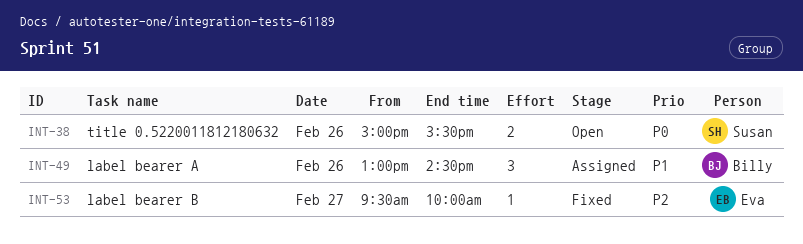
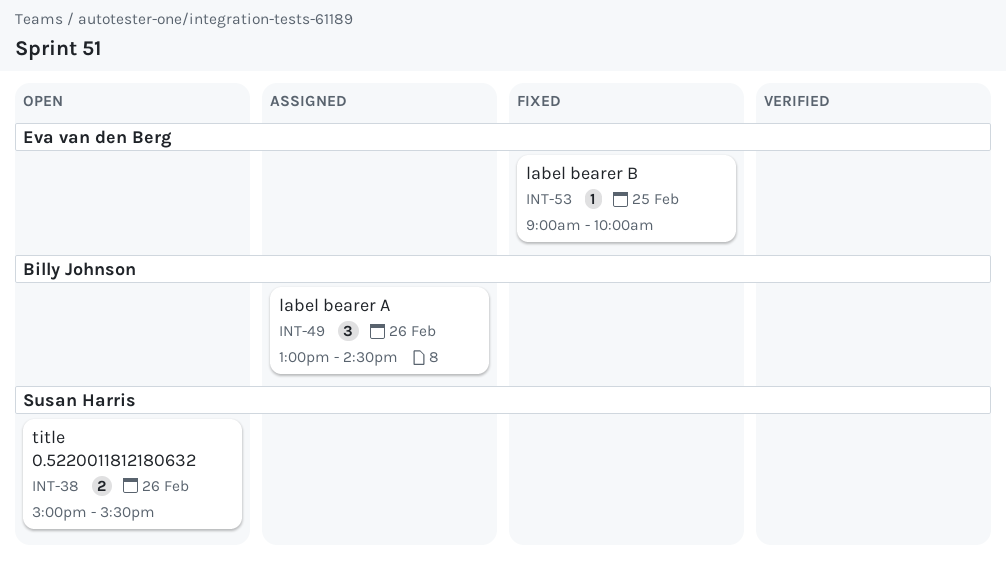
INT-53, day: Feb 27 -> Feb 25
INT-53, begins: 09:30 -> 09:00

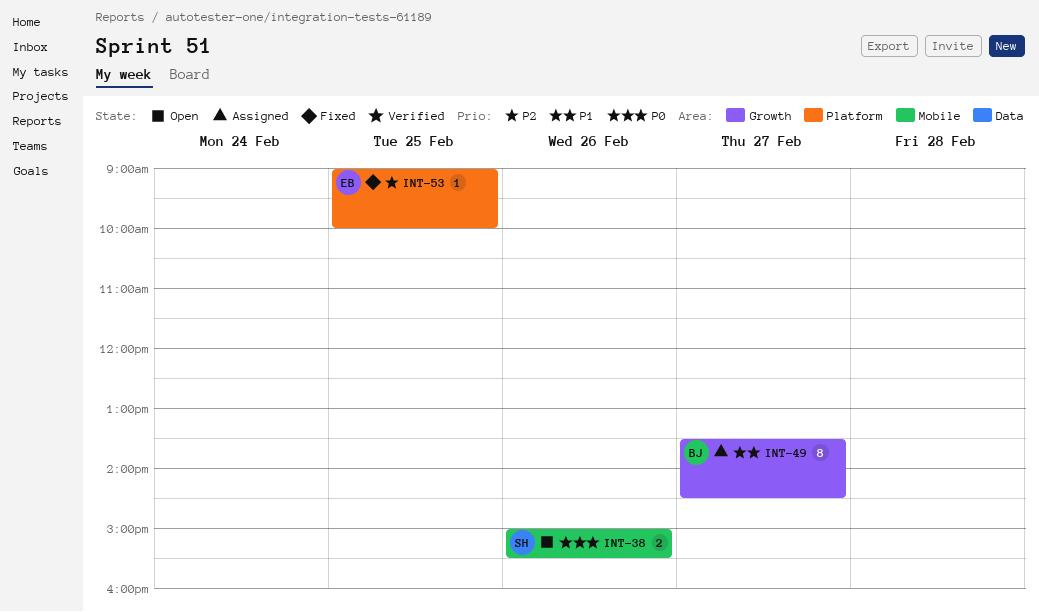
INT-49, estimate: 3 -> 8
INT-49, day: Feb 26 -> Feb 27
INT-49, begins: 13:00 -> 13:30

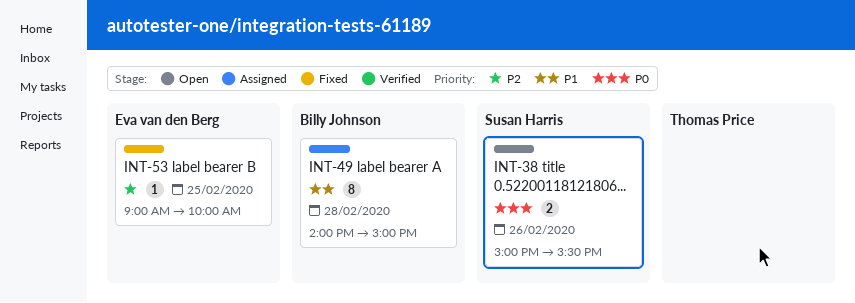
INT-49, day: Feb 27 -> Feb 28
INT-49, begins: 13:30 -> 14:00
INT-49, ends: 14:30 -> 15:00

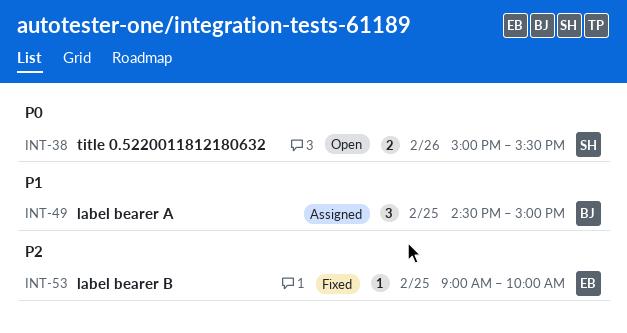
INT-49, estimate: 8 -> 3
INT-49, day: Feb 28 -> Feb 25
INT-49, begins: 14:00 -> 14:30

